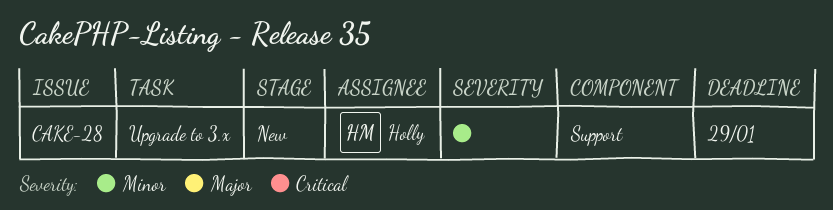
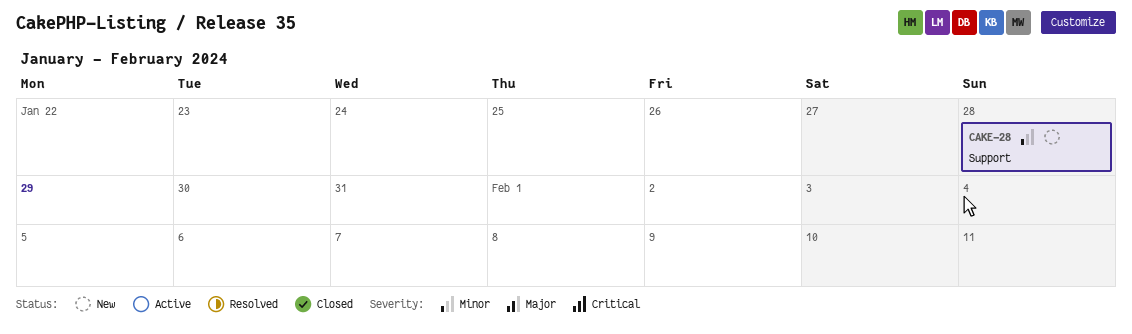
CAKE-28, due: Jan 29 -> Jan 28

